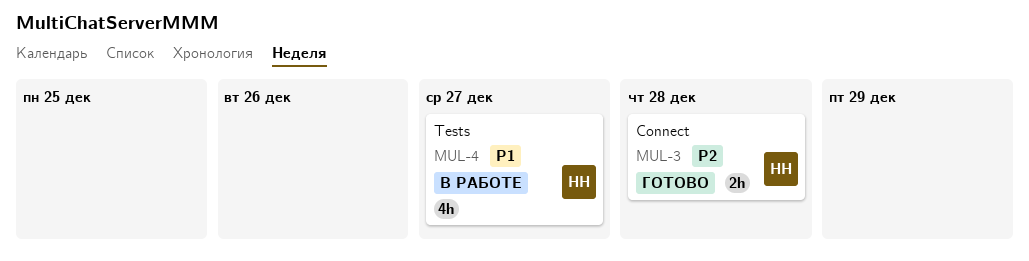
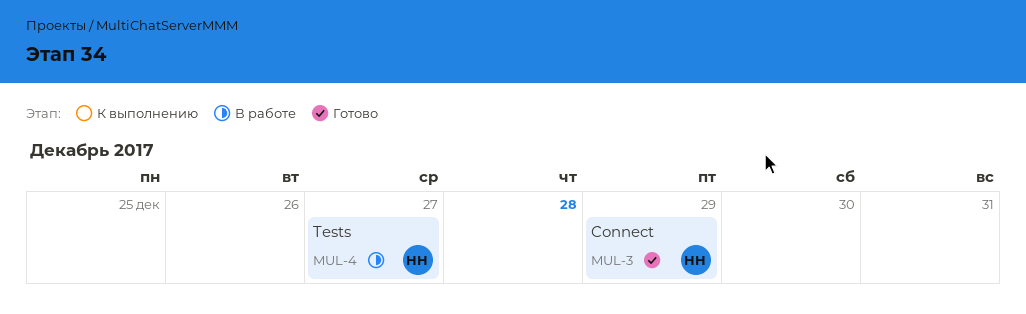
MUL-3, due: Dec 28 -> Dec 29

